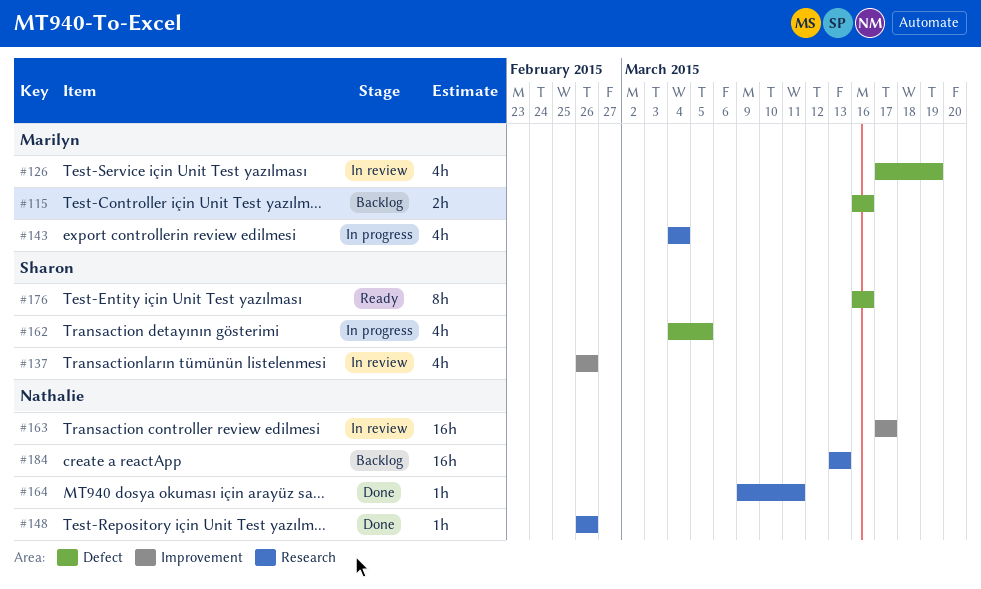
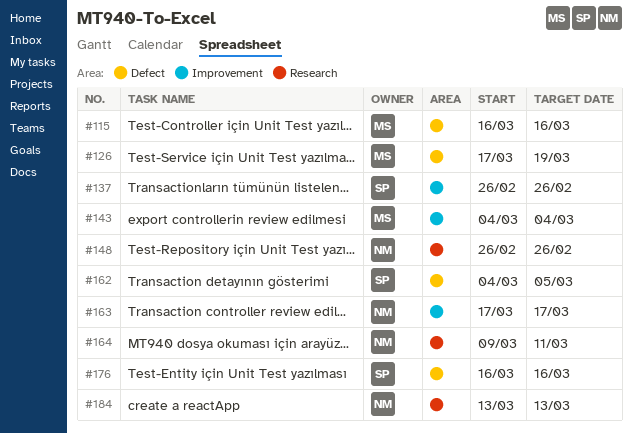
#143, label: Research -> Improvement

